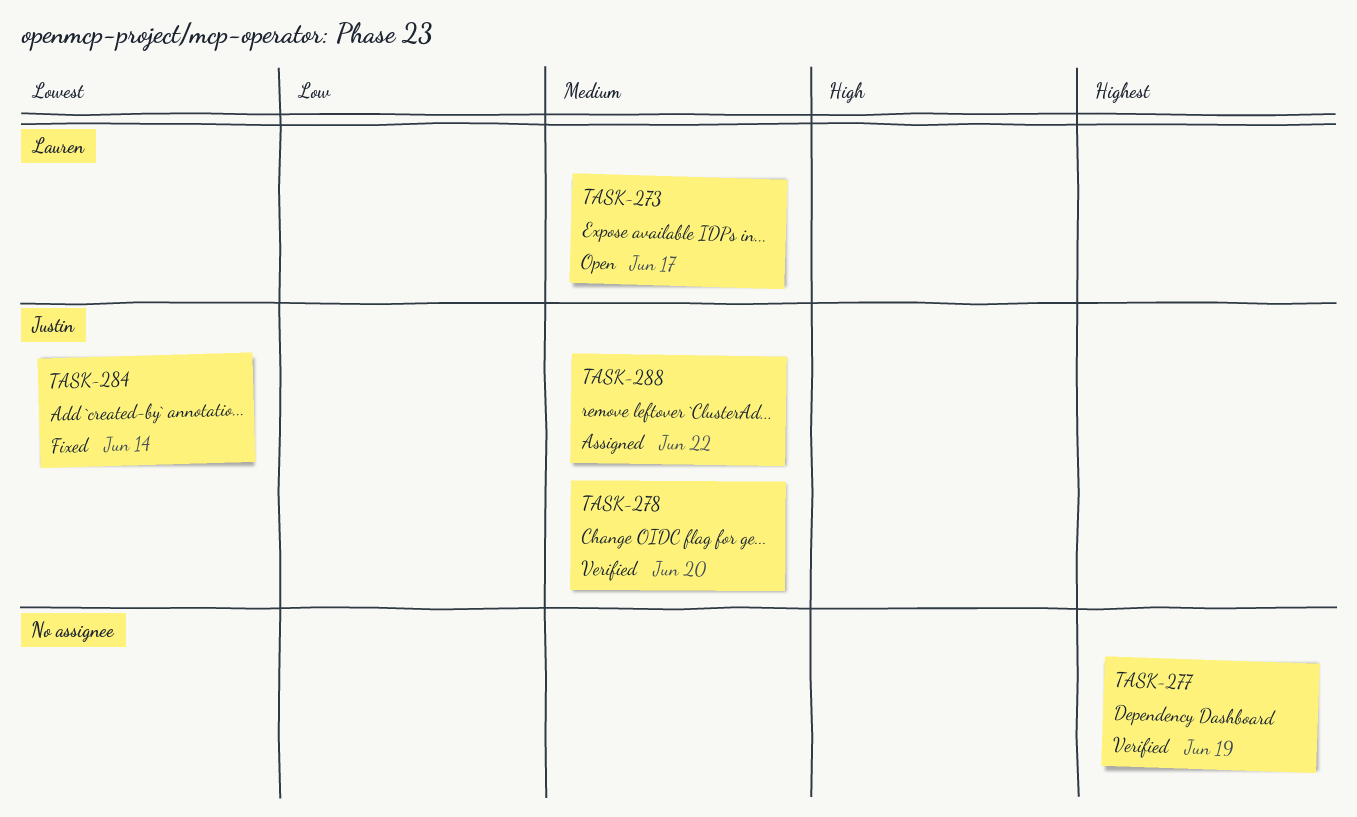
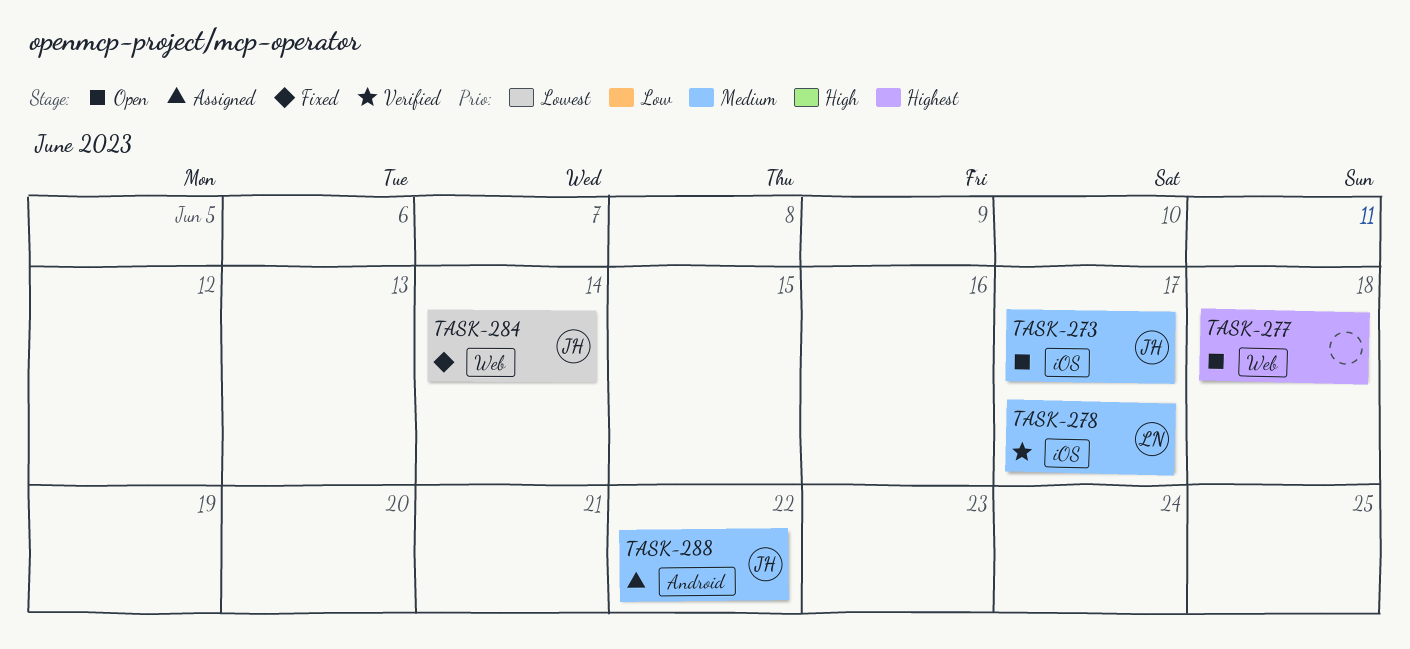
TASK-273, owner: Lauren -> Justin
TASK-277, status: Verified -> Open
TASK-277, due: Jun 19 -> Jun 18
TASK-278, owner: Justin -> Lauren
TASK-278, due: Jun 20 -> Jun 17

